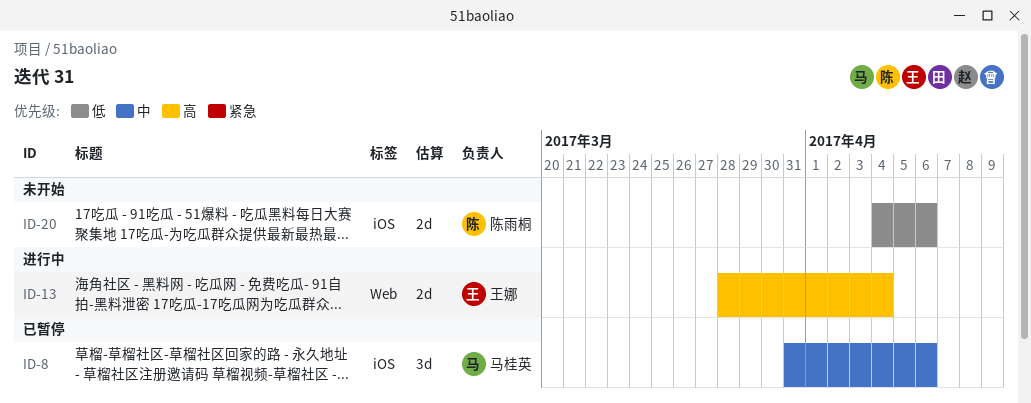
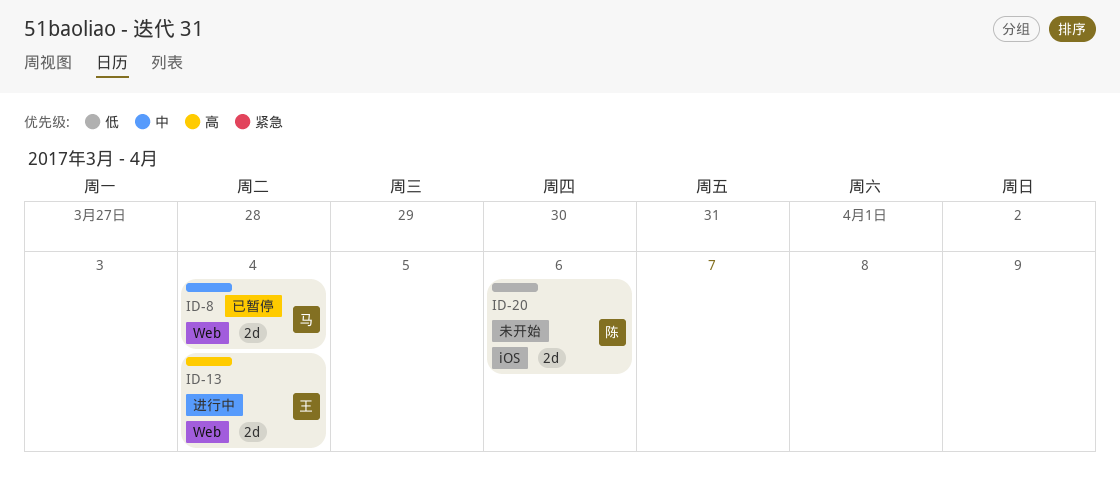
ID-8, label: iOS -> Web
ID-8, estimate: 3d -> 2d
ID-8, due: Apr 6 -> Apr 4

